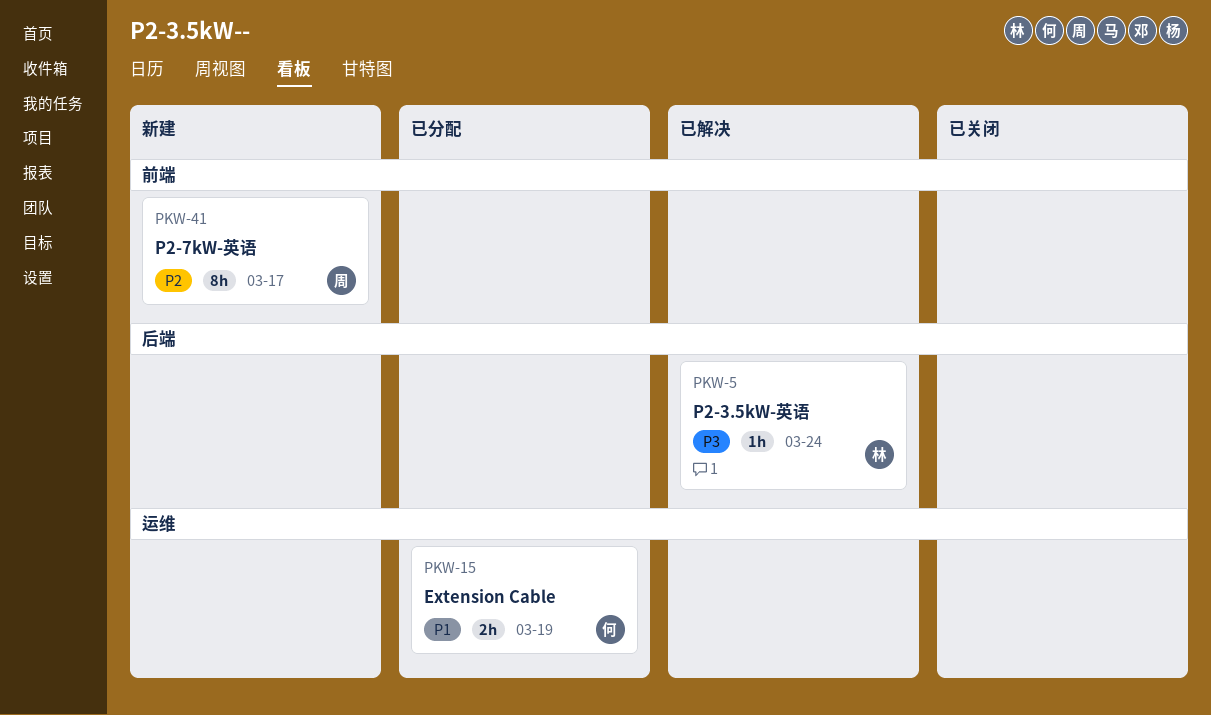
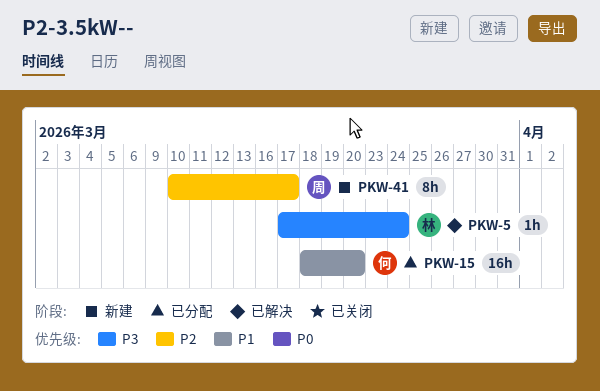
PKW-15, estimate: 2h -> 16h
PKW-15, due: Mar 19 -> Mar 20

